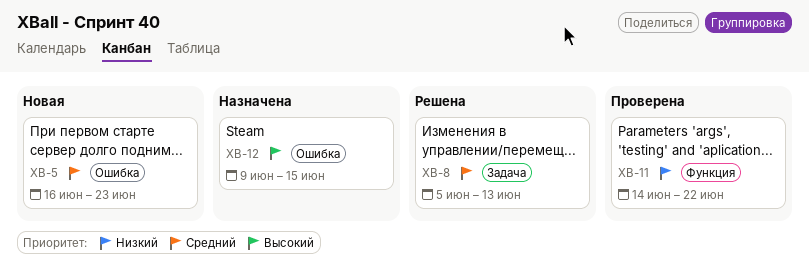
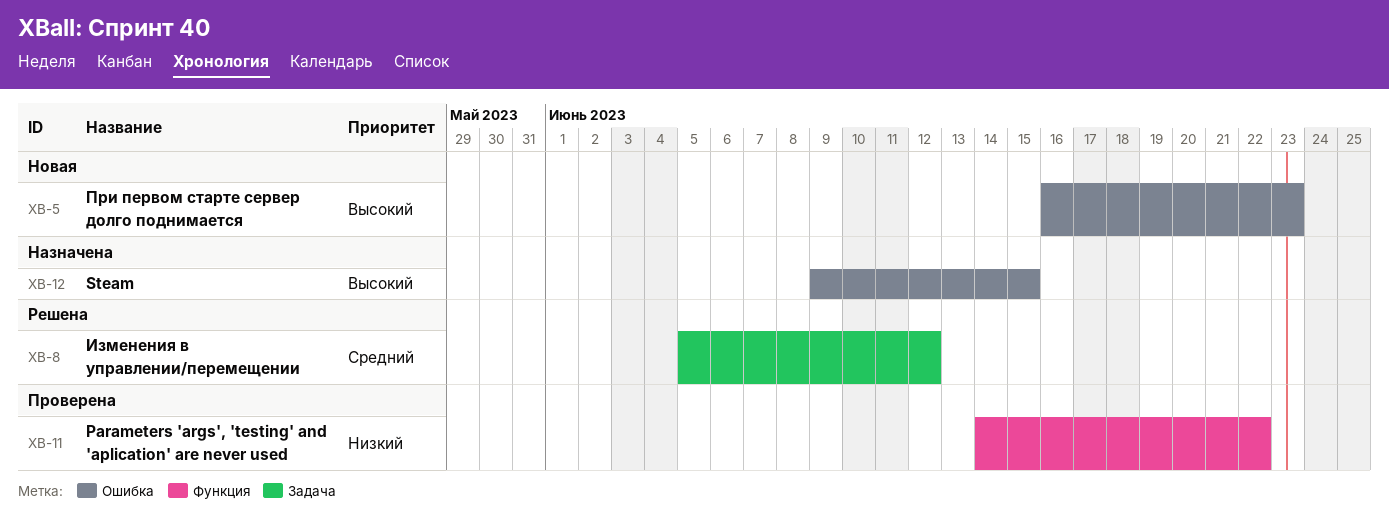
XB-5, priority: Средний -> Высокий
XB-8, due: Jun 13 -> Jun 12

